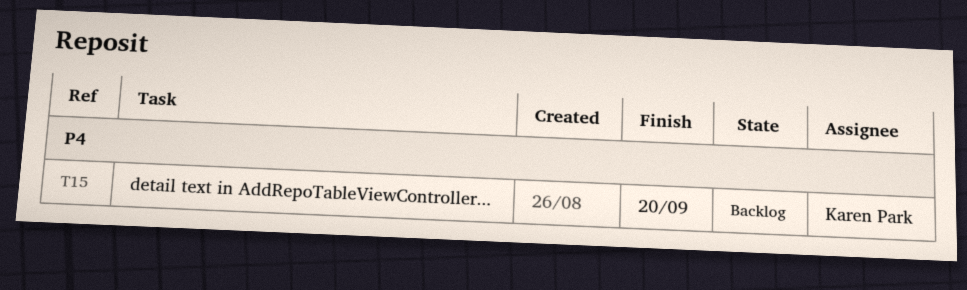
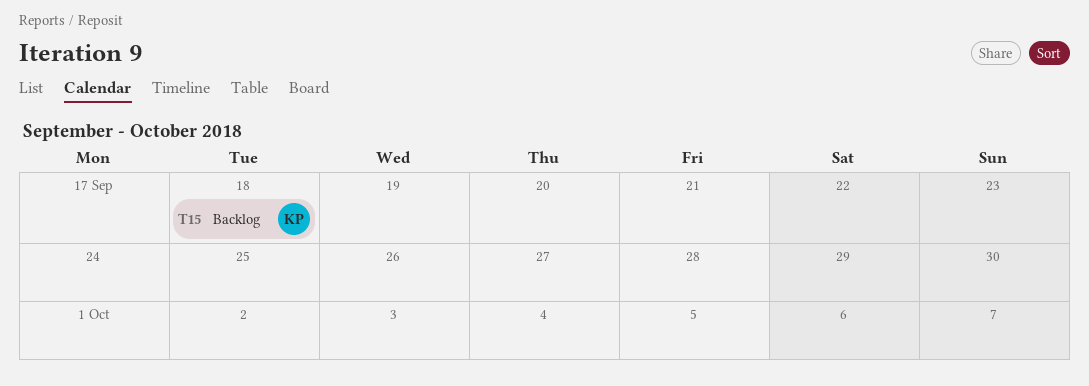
T15, due: Sep 20 -> Sep 18

